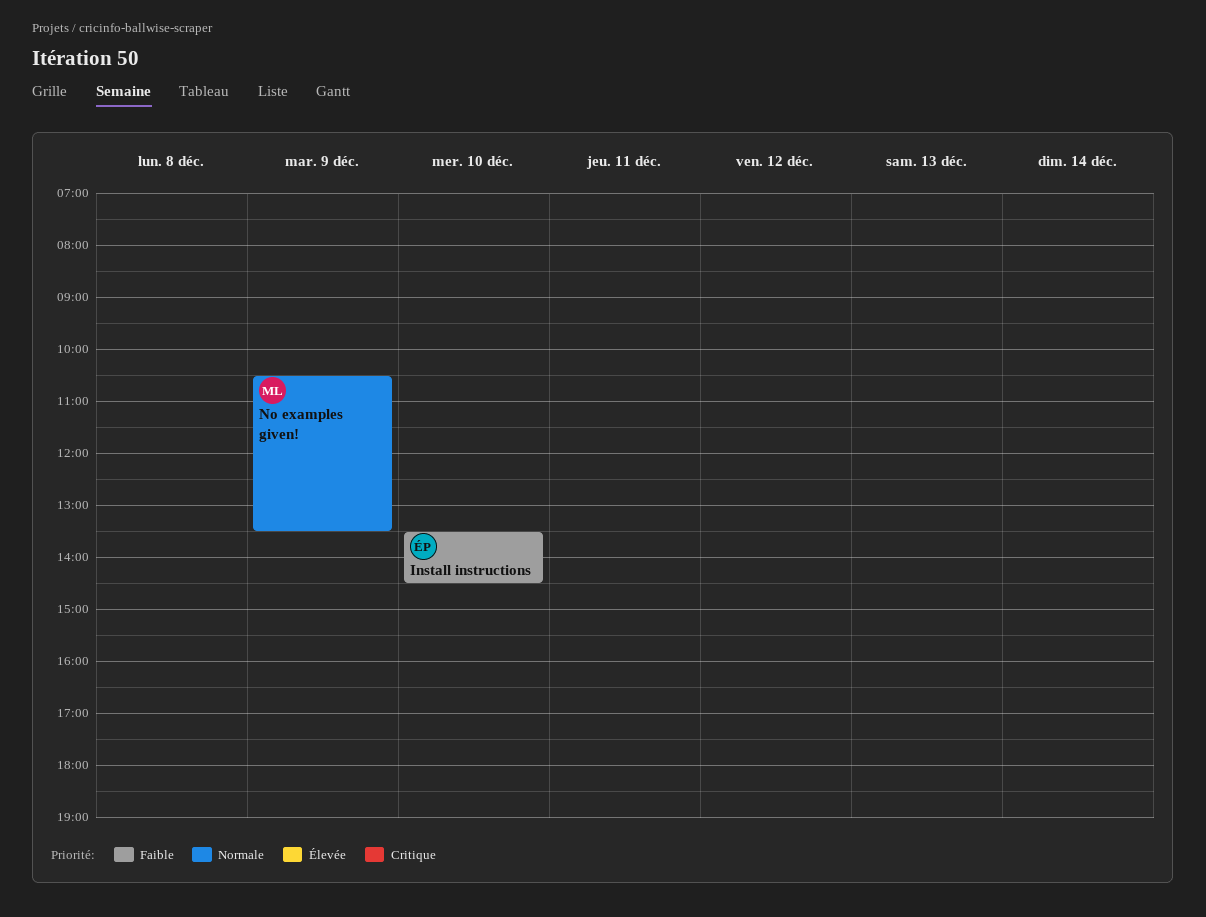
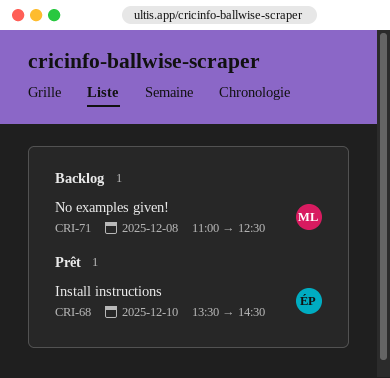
No examples given!, day: Dec 9 -> Dec 8
No examples given!, begins: 10:30 -> 11:00
No examples given!, ends: 13:30 -> 12:30

